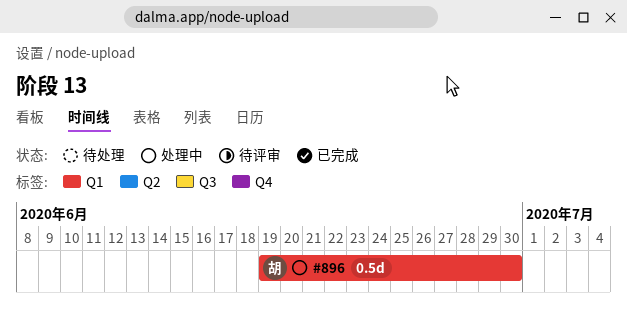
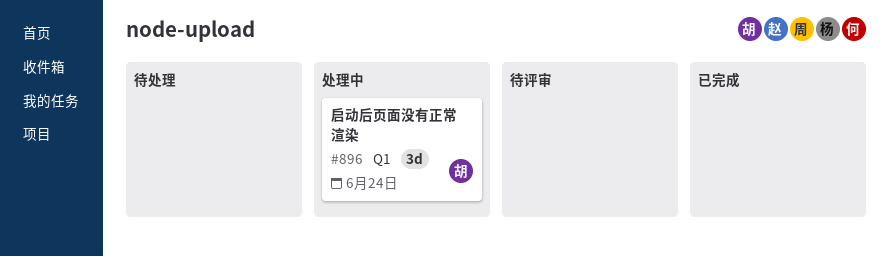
#896, estimate: 0.5d -> 3d
#896, due: Jun 30 -> Jun 24

